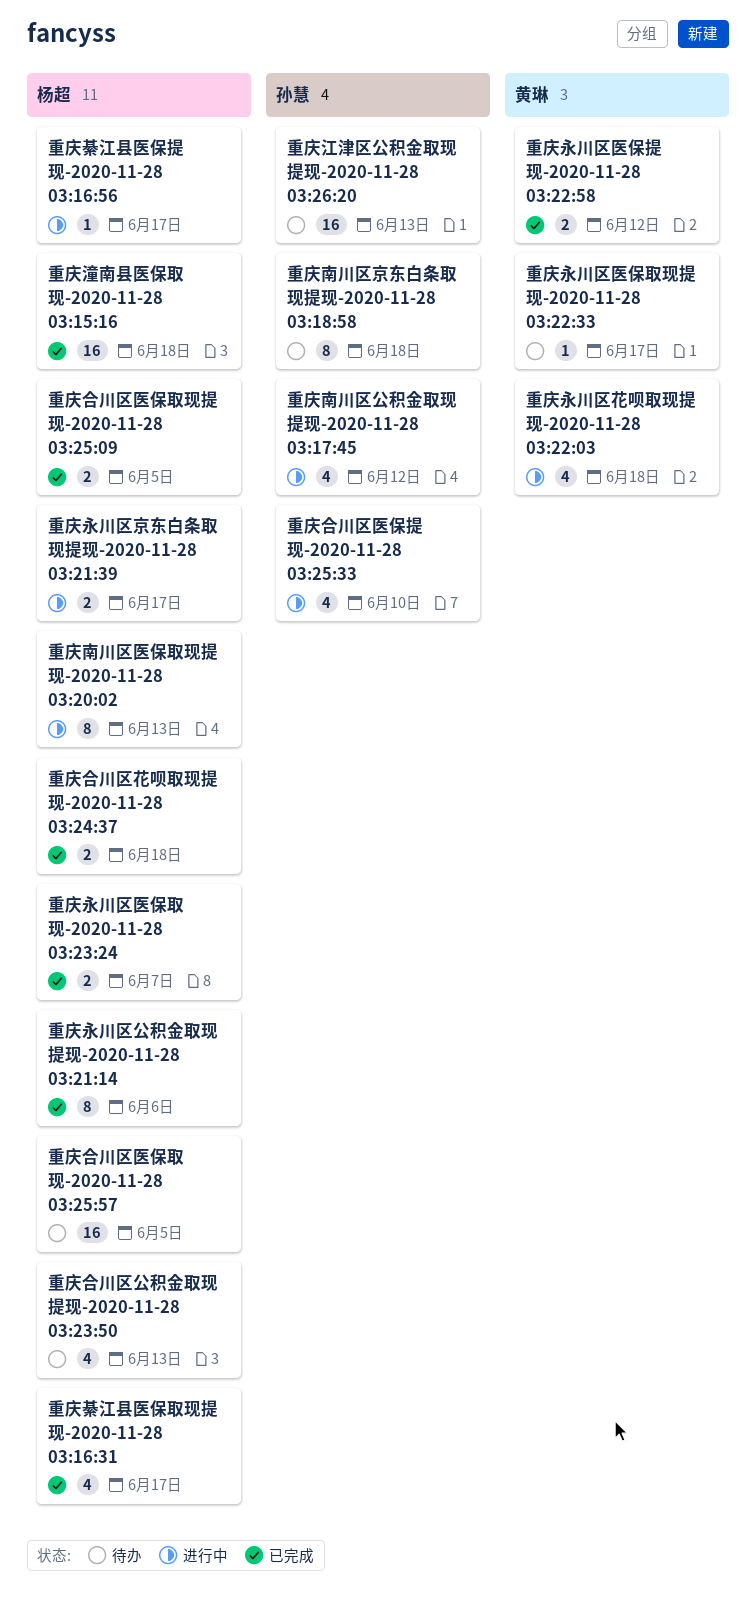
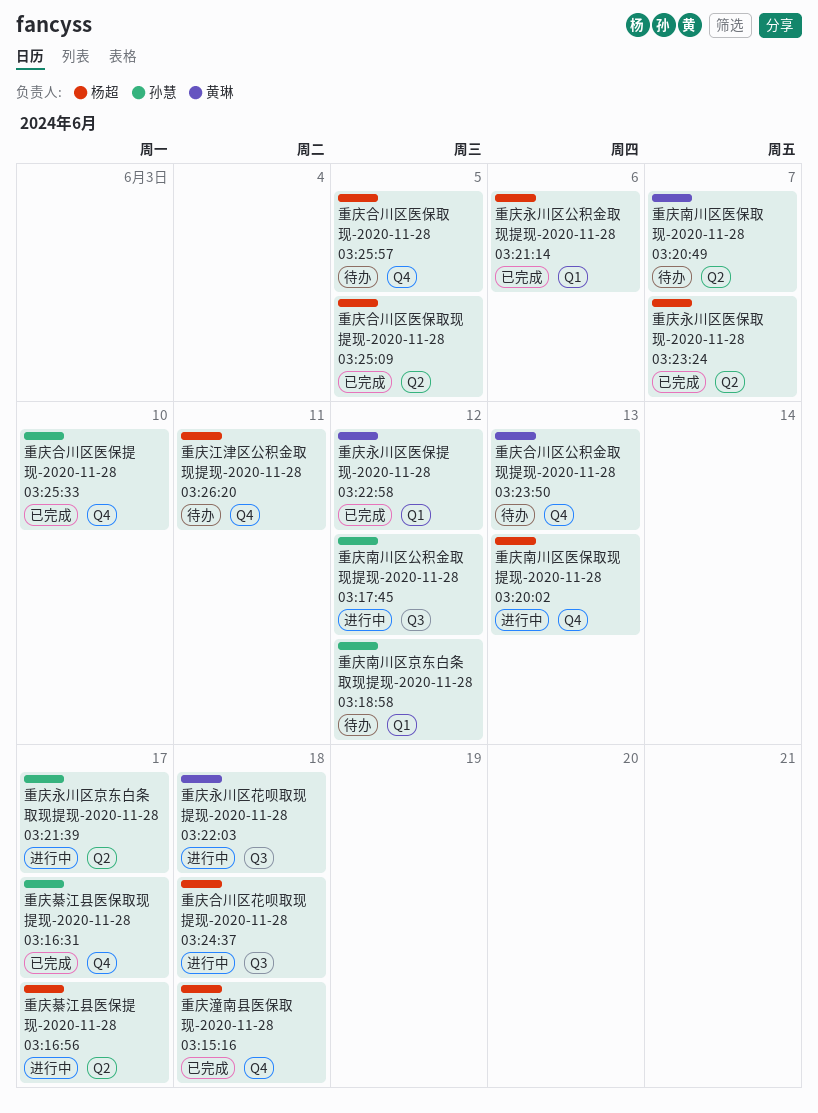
重庆南川区京东白条取现提现-2020-11-28 03:18:58, due: Jun 18 -> Jun 12
重庆南川区医保取现-2020-11-28 03:20:49: none -> present
重庆合川区公积金取现提现-2020-11-28 03:23:50, owner: 杨超 -> 黄琳
重庆合川区医保提现-2020-11-28 03:25:33, status: 进行中 -> 已完成
重庆合川区花呗取现提现-2020-11-28 03:24:37, status: 已完成 -> 进行中
重庆永川区京东白条取现提现-2020-11-28 03:21:39, owner: 杨超 -> 孙慧
重庆永川区医保取现提现-2020-11-28 03:22:33: present -> none
重庆江津区公积金取现提现-2020-11-28 03:26:20, owner: 孙慧 -> 杨超
重庆江津区公积金取现提现-2020-11-28 03:26:20, due: Jun 13 -> Jun 11
重庆綦江县医保取现提现-2020-11-28 03:16:31, owner: 杨超 -> 孙慧

